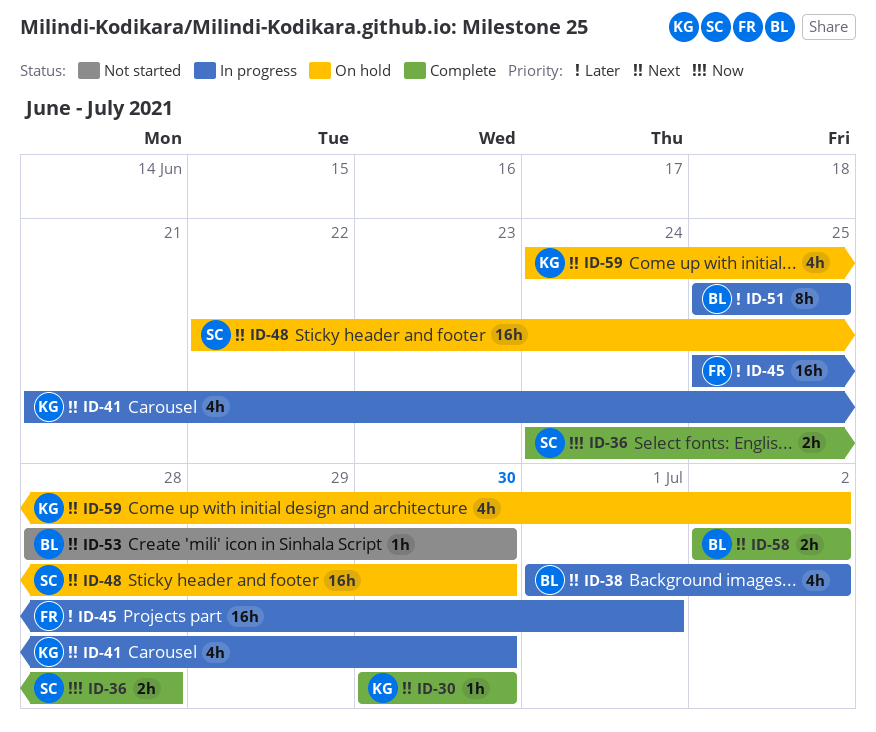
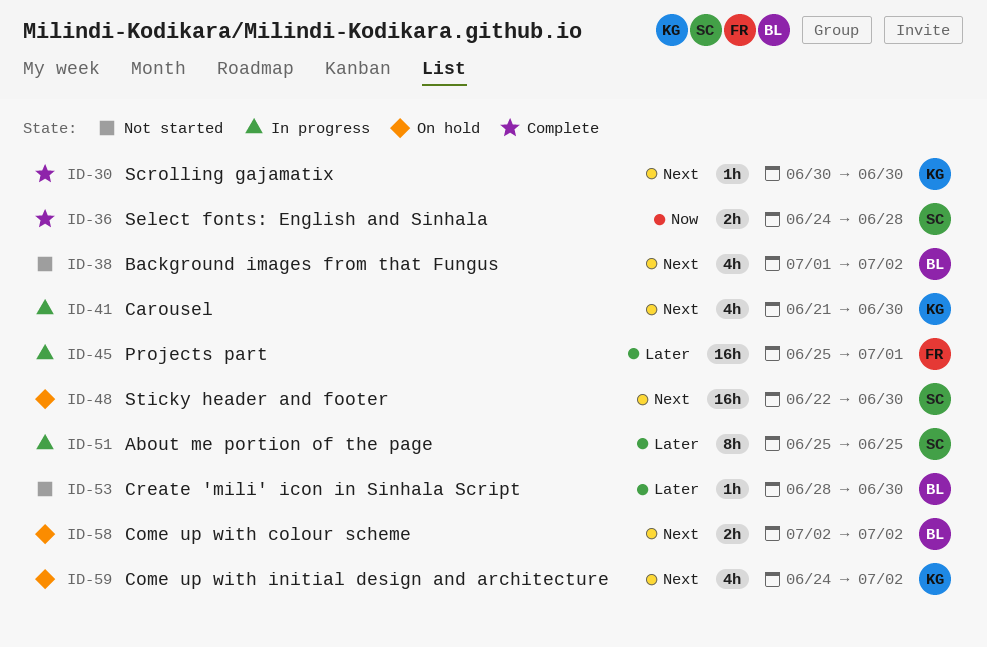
ID-38, status: In progress -> Not started
ID-51, owner: BL -> SC
ID-53, priority: Next -> Later
ID-58, status: Complete -> On hold

